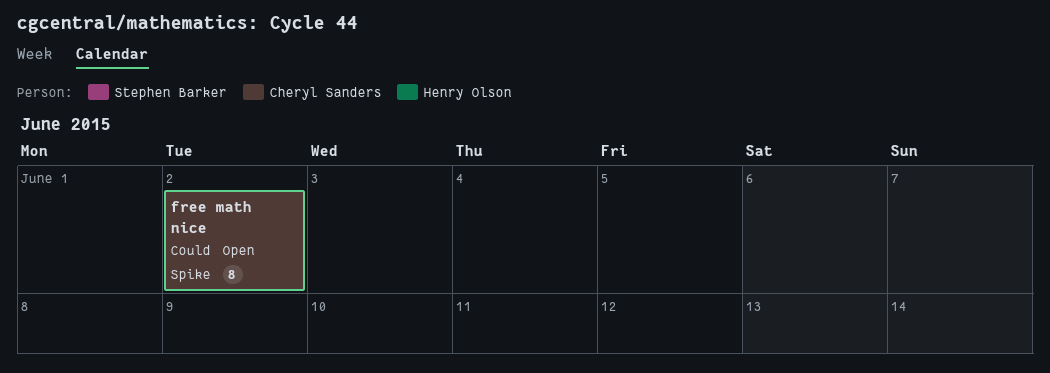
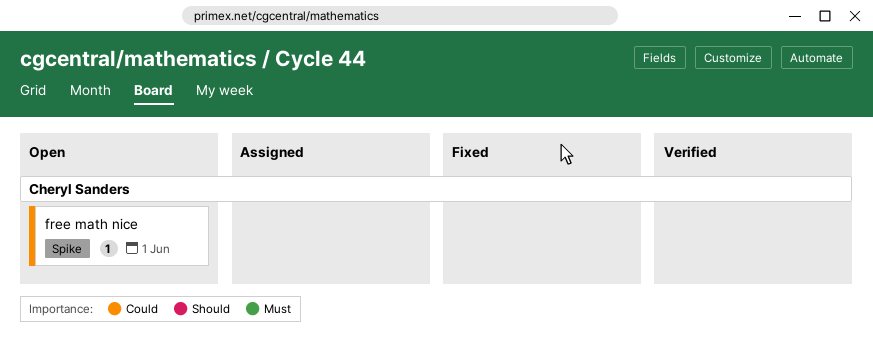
free math nice, estimate: 8 -> 1
free math nice, due: Jun 2 -> Jun 1

